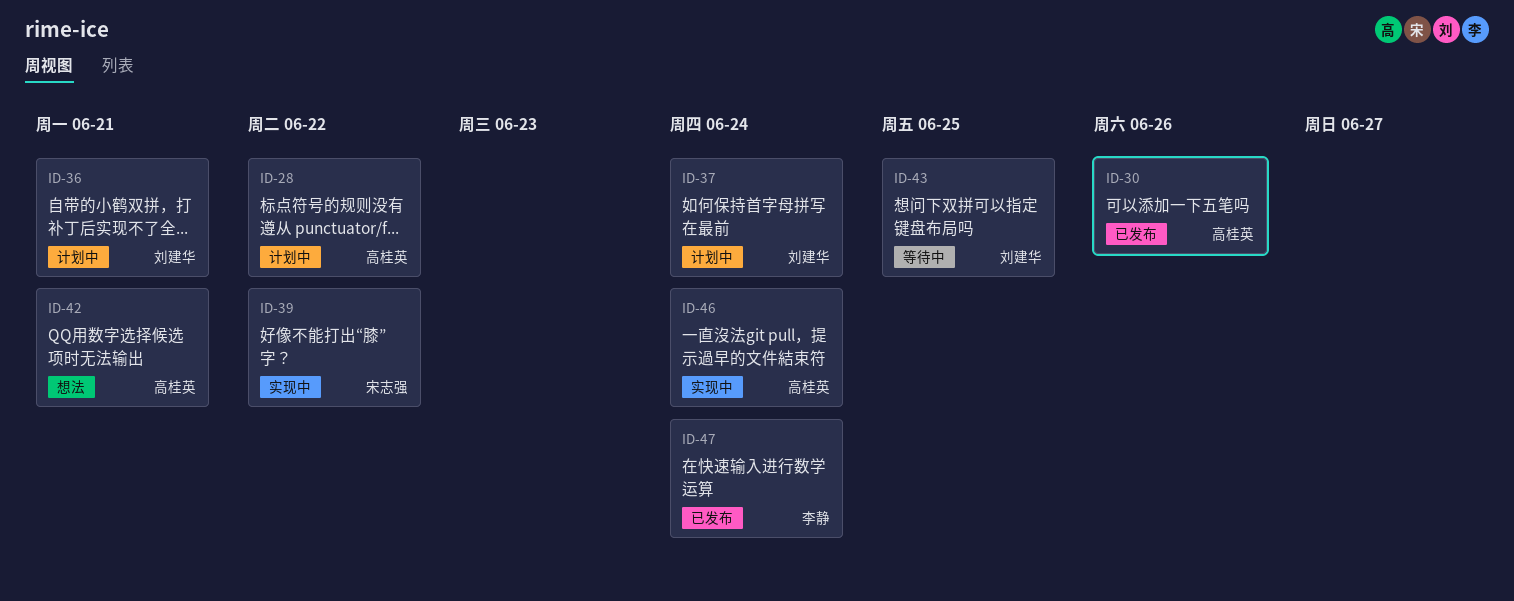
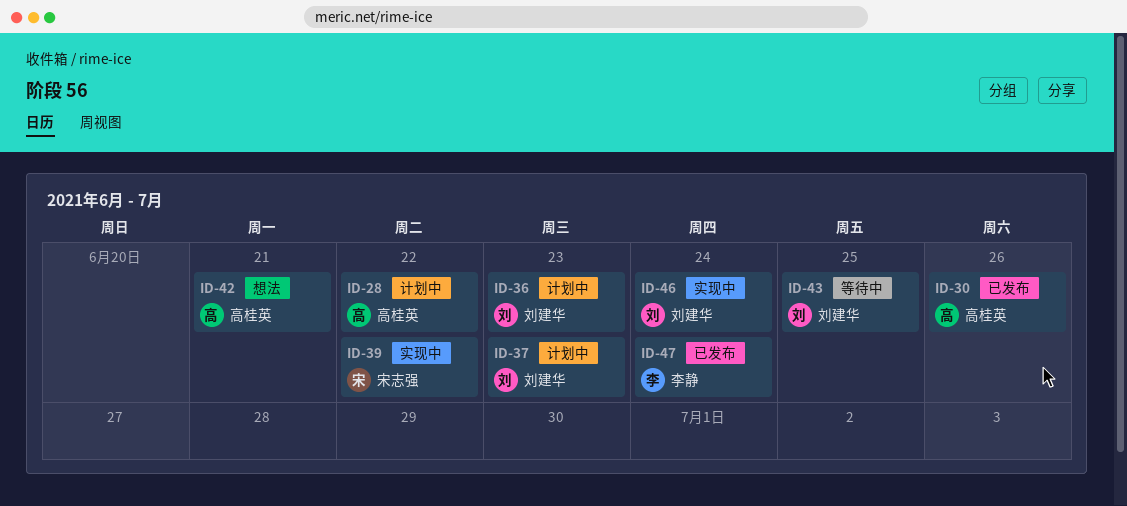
ID-36, due: Jun 21 -> Jun 23
ID-37, due: Jun 24 -> Jun 23
ID-46, owner: 高桂英 -> 刘建华

